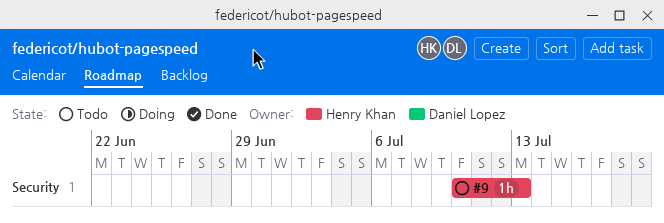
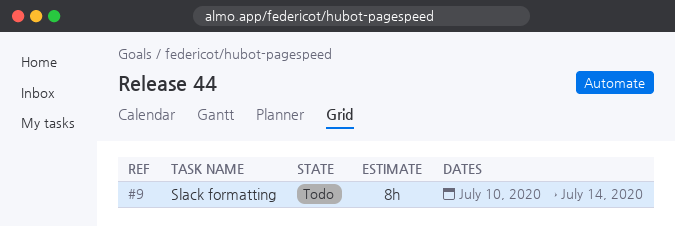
#9, estimate: 1h -> 8h
#9, due: Jul 13 -> Jul 14

